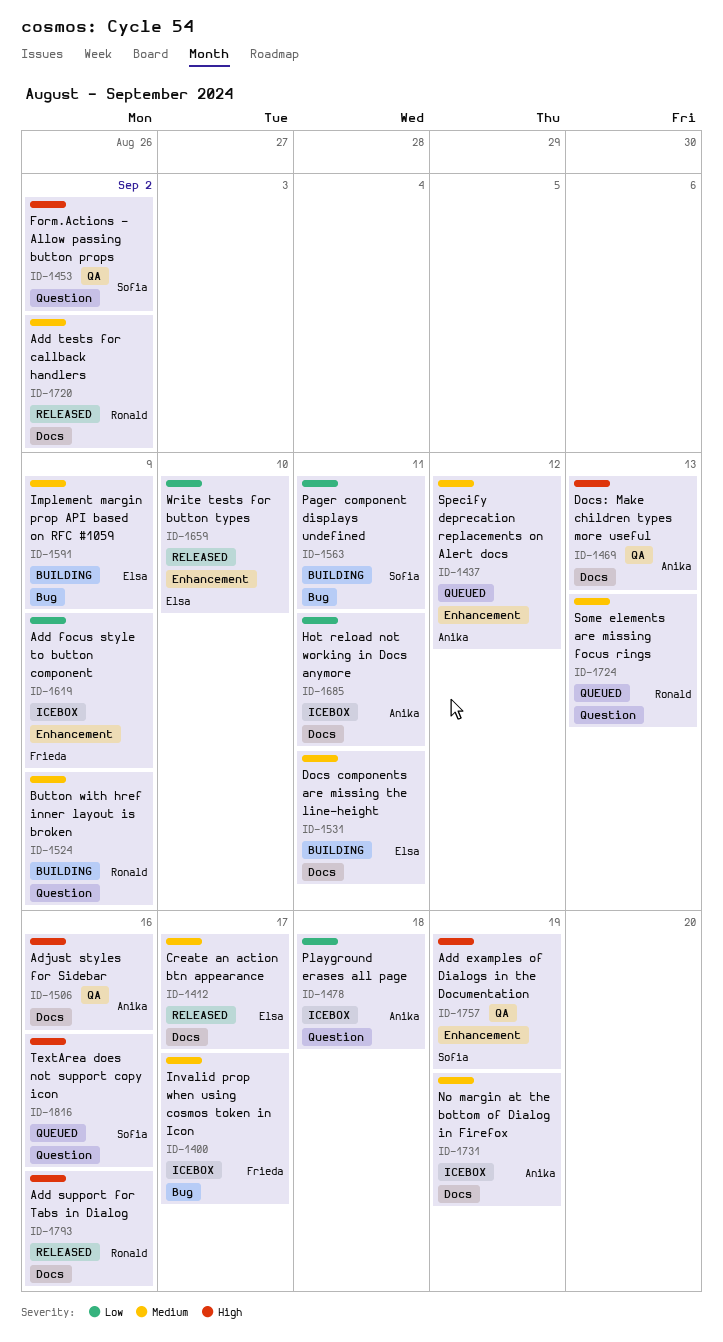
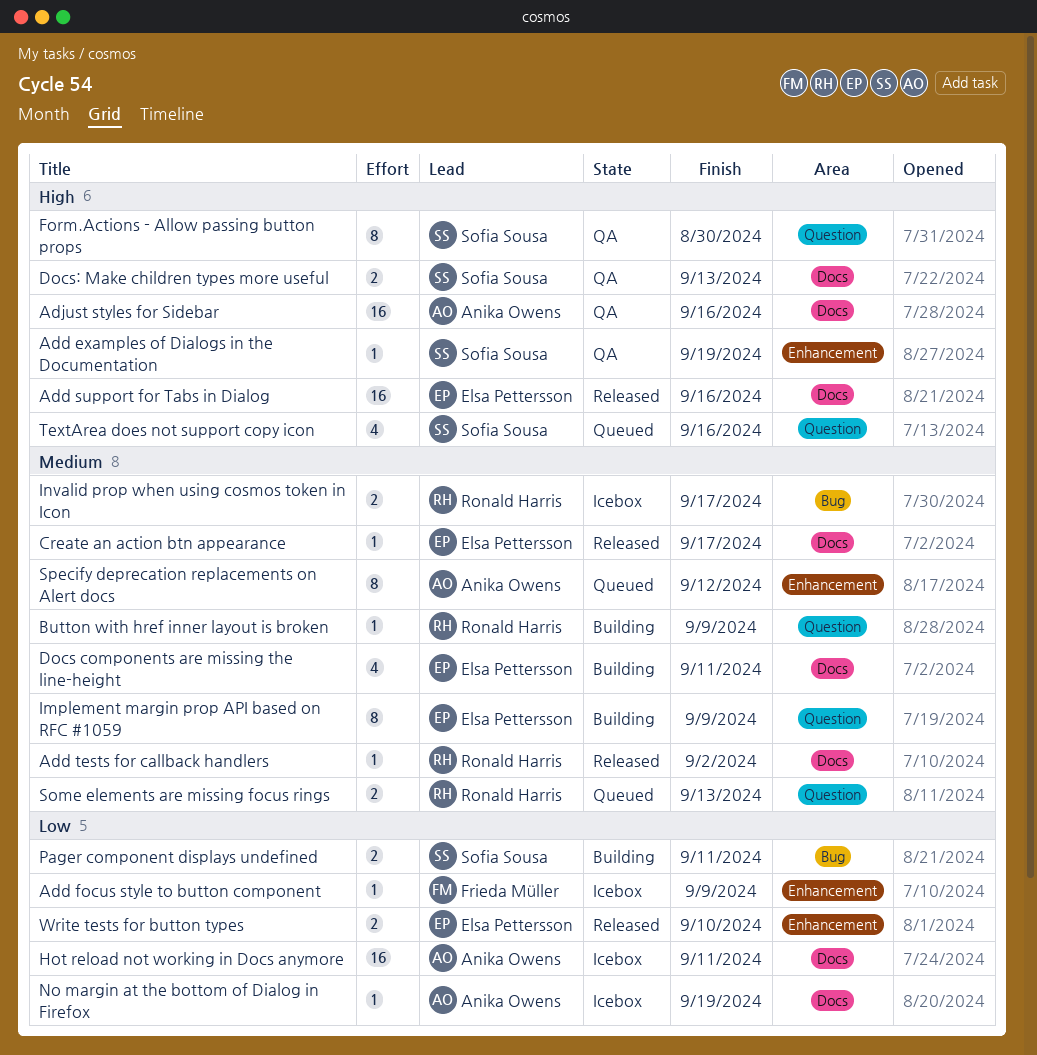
Add support for Tabs in Dialog, owner: Ronald Harris -> Elsa Pettersson
Docs: Make children types more useful, owner: Anika Owens -> Sofia Sousa
Form.Actions - Allow passing button props, due: Sep 2 -> Aug 30
Implement margin prop API based on RFC #1059, label: Bug -> Question
Invalid prop when using cosmos token in Icon, owner: Frieda Müller -> Ronald Harris
No margin at the bottom of Dialog in Firefox, priority: Medium -> Low
Playground erases all page: present -> none

